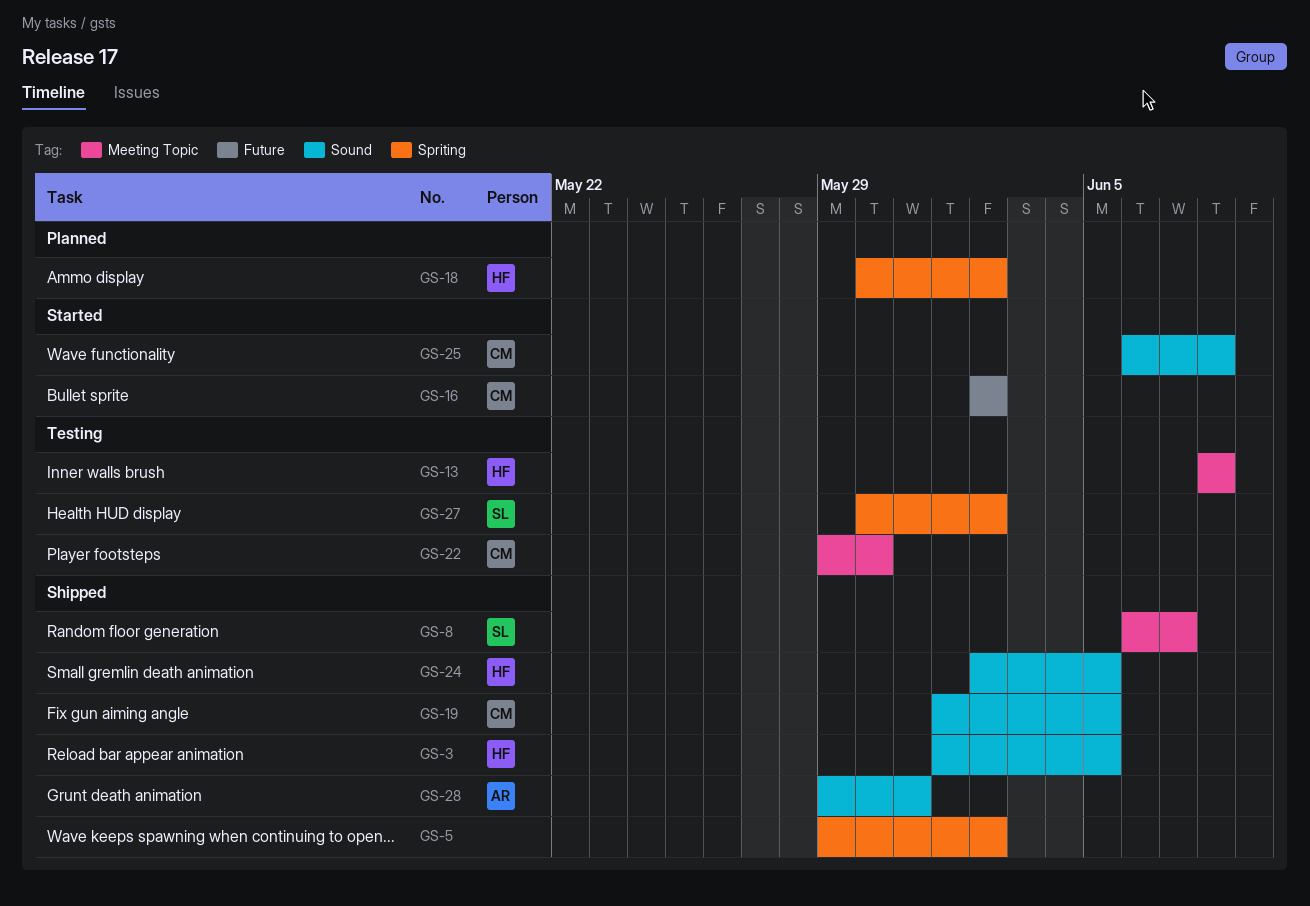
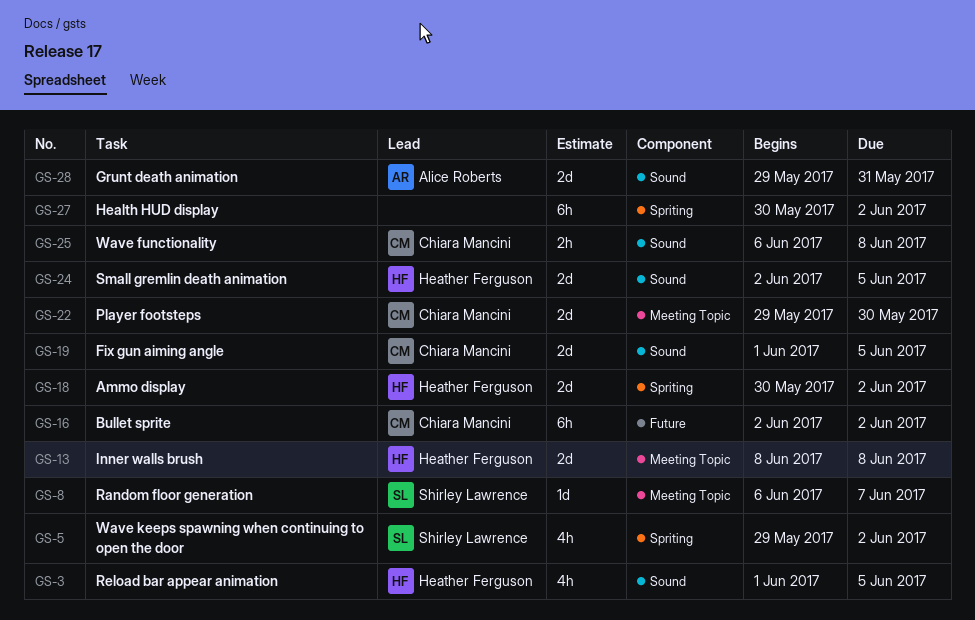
GS-5, owner: none -> Shirley Lawrence
GS-27, owner: Shirley Lawrence -> none

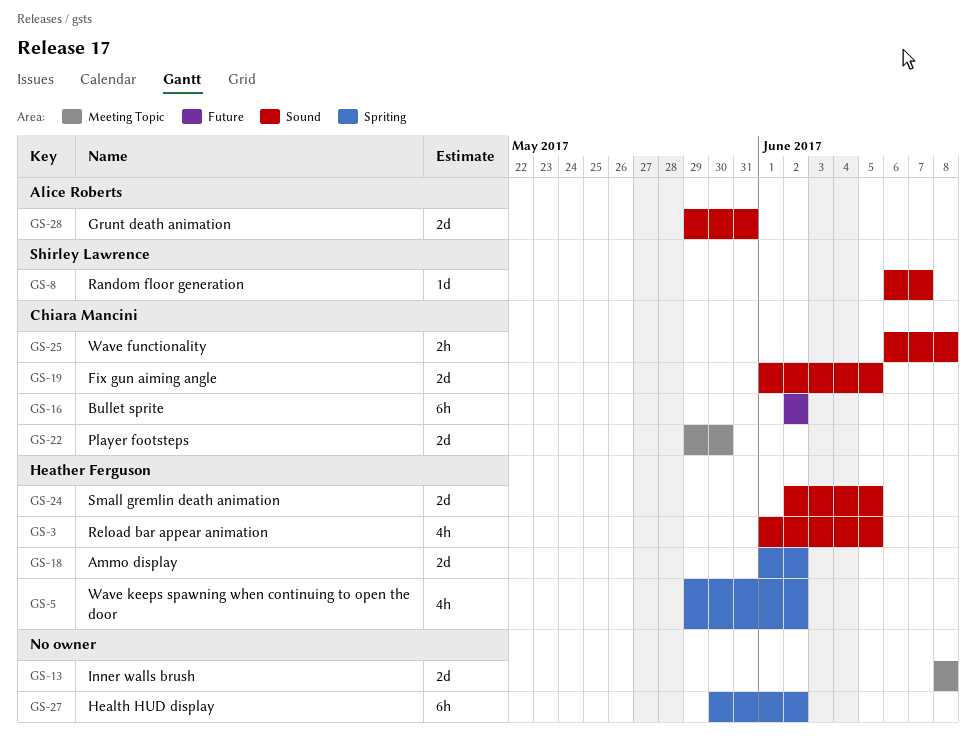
GS-5, owner: Shirley Lawrence -> Heather Ferguson
GS-8, label: Meeting Topic -> Sound
GS-13, owner: Heather Ferguson -> none
GS-18, start: May 30 -> Jun 1

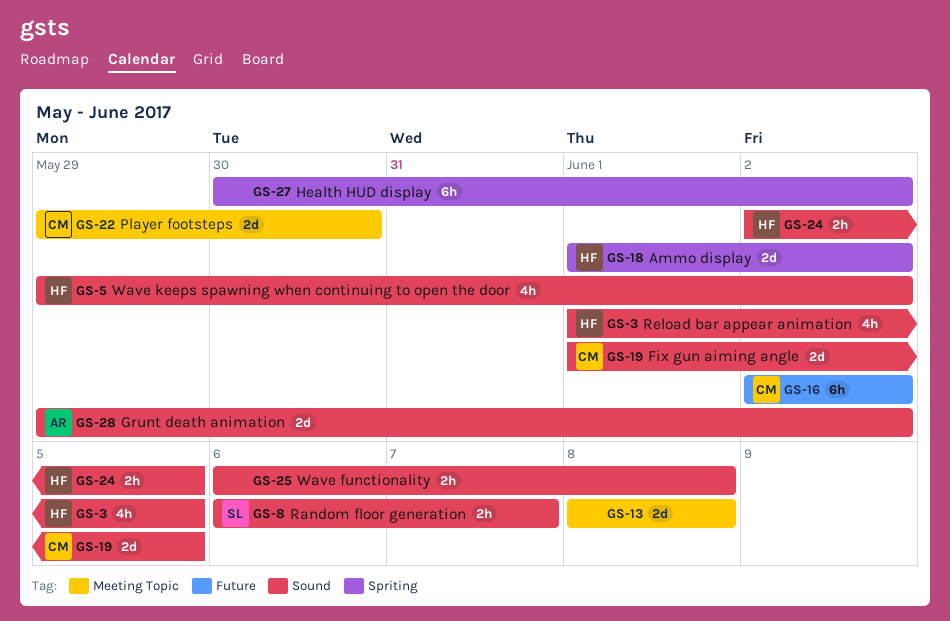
GS-5, label: Spriting -> Sound
GS-8, estimate: 1d -> 2h
GS-24, estimate: 2d -> 2h
GS-25, owner: Chiara Mancini -> none
GS-28, due: May 31 -> Jun 2

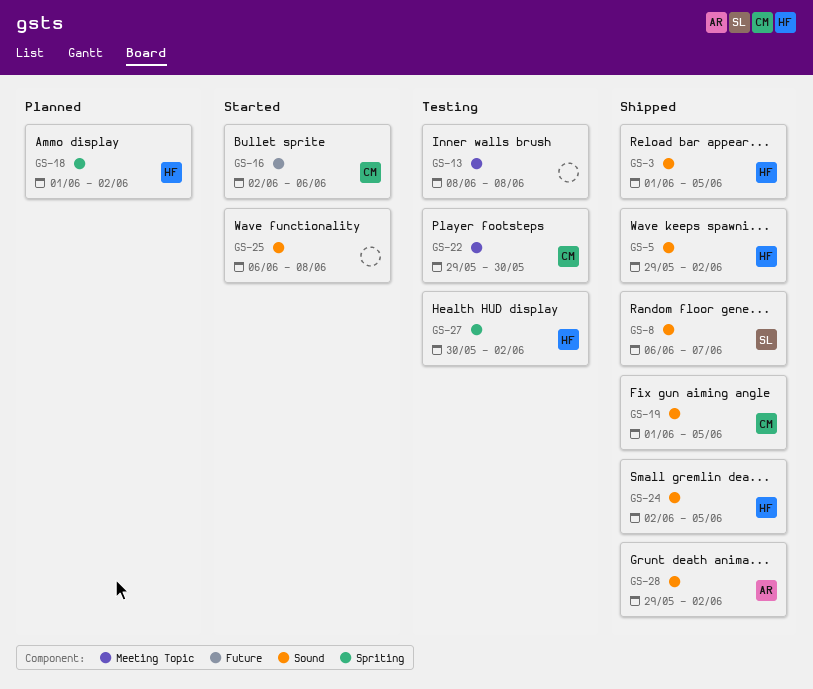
GS-16, due: Jun 2 -> Jun 6
GS-27, owner: none -> HF

